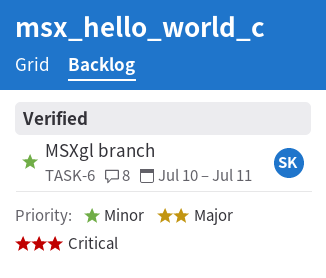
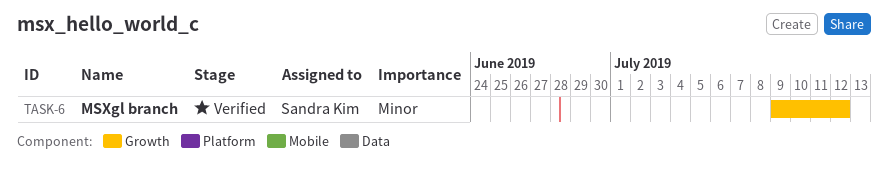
TASK-6, start: Jul 10 -> Jul 9
TASK-6, due: Jul 11 -> Jul 12

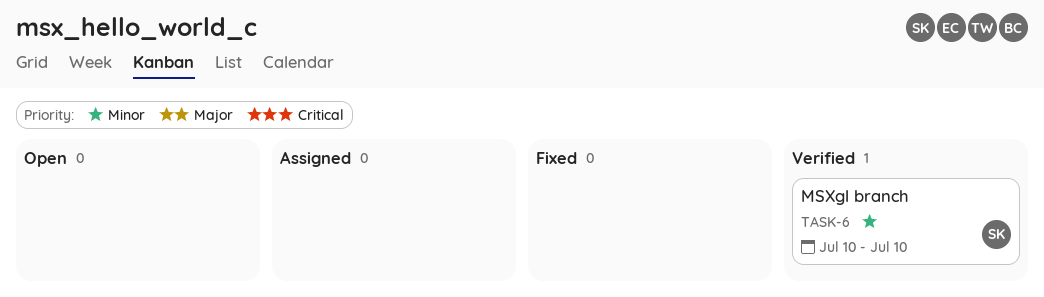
TASK-6, start: Jul 9 -> Jul 10
TASK-6, due: Jul 12 -> Jul 10

